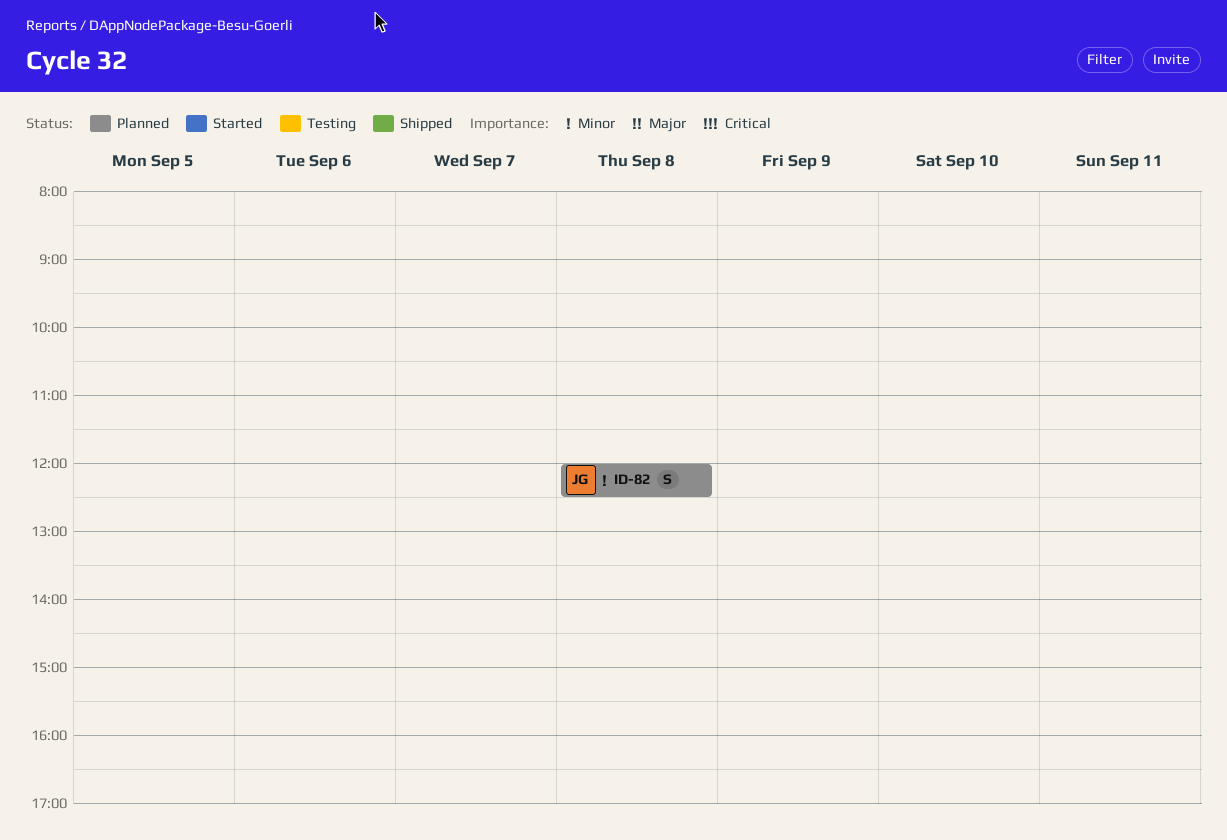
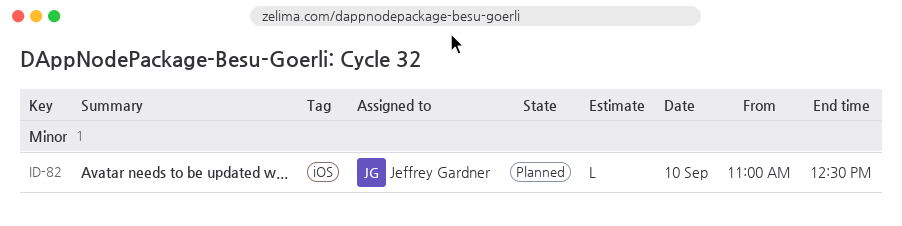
ID-82, estimate: S -> L
ID-82, day: Sep 8 -> Sep 10
ID-82, begins: 12:00 -> 11:00

